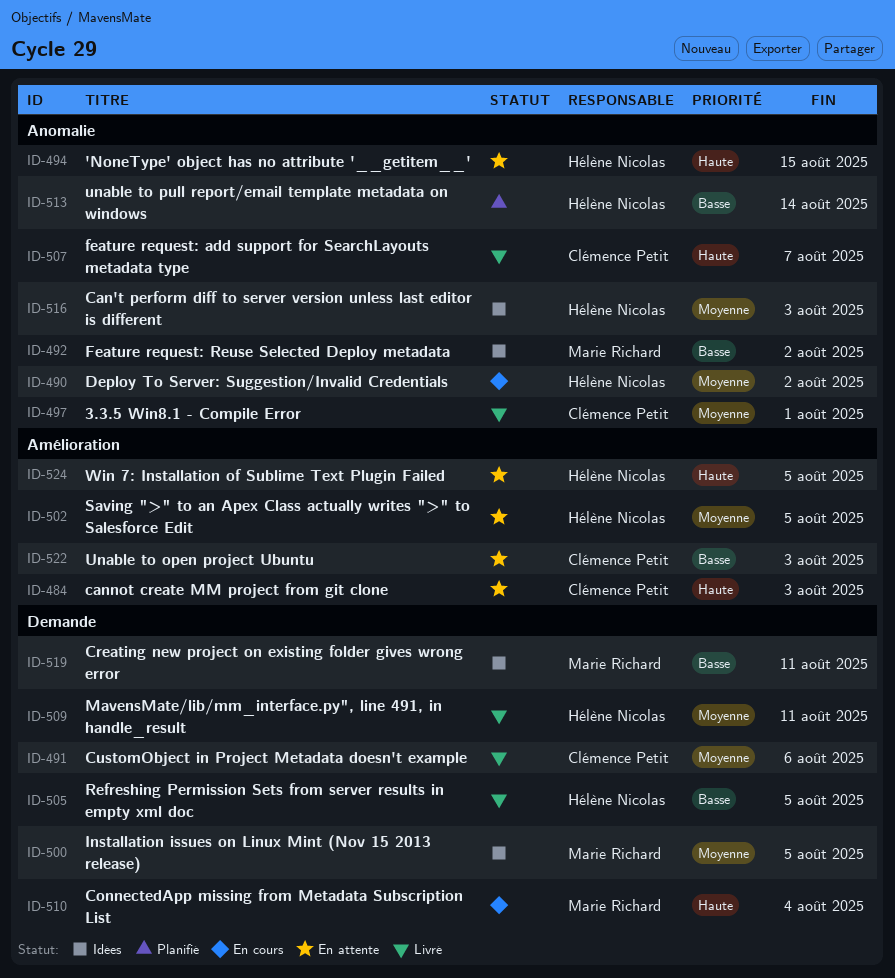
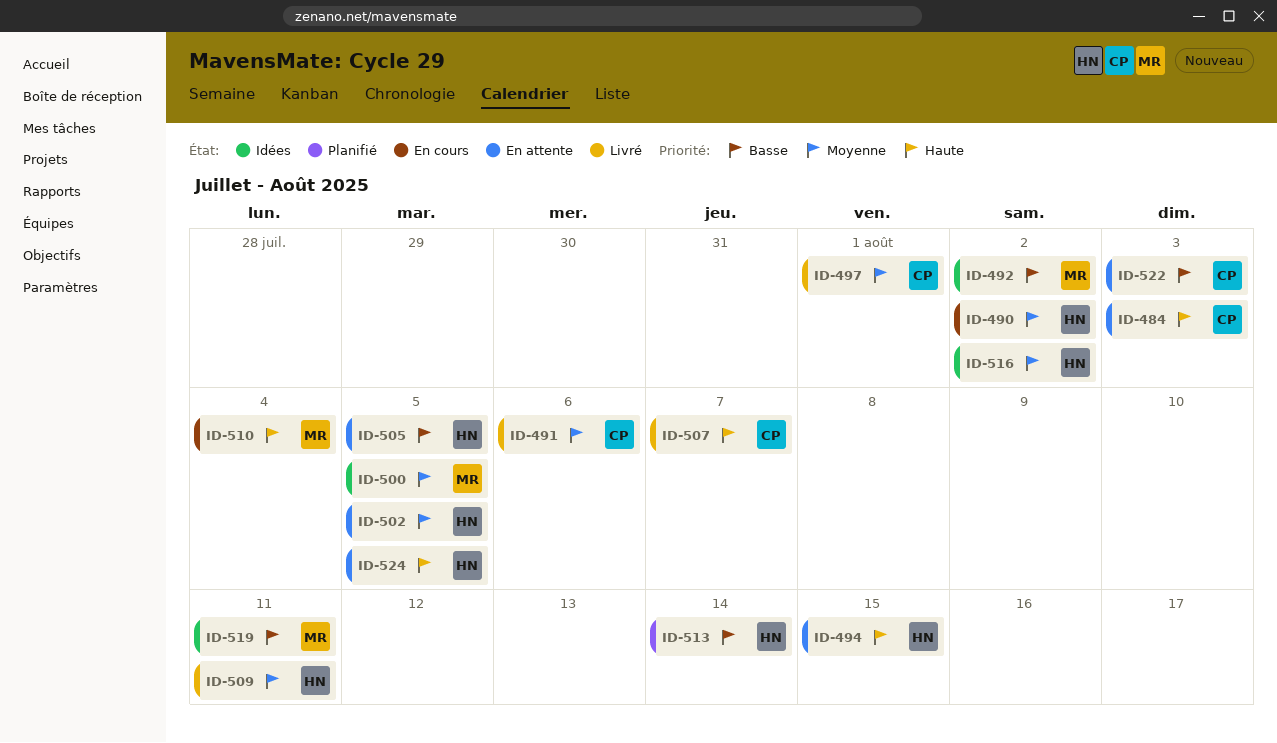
ID-505, status: Livré -> En attente
ID-516, due: Aug 3 -> Aug 2

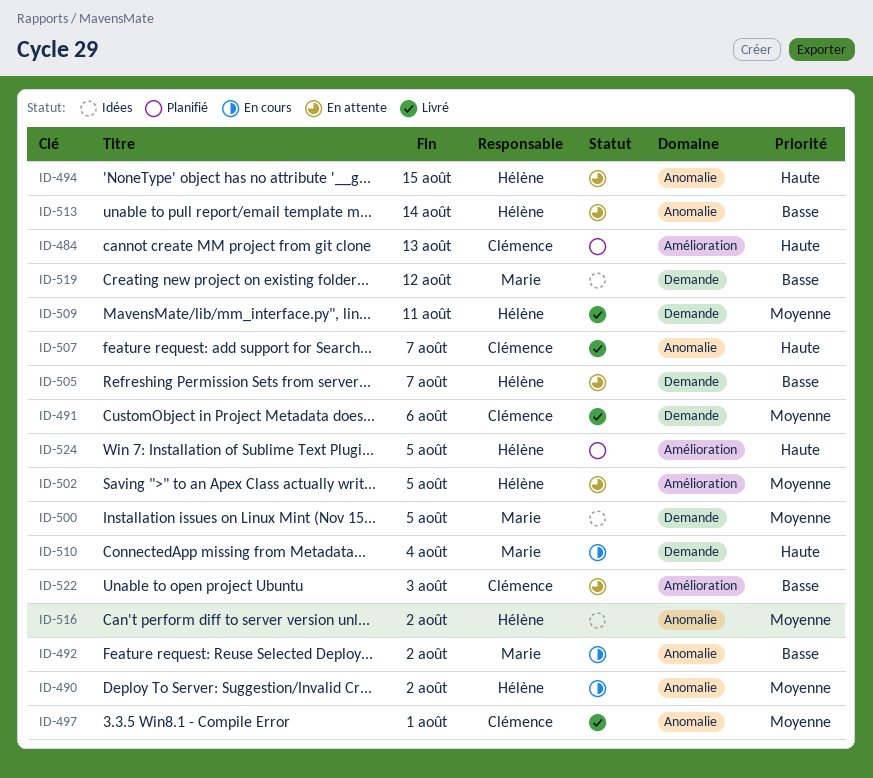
ID-484, status: En attente -> Planifié
ID-484, due: Aug 3 -> Aug 13
ID-492, status: Idées -> En cours
ID-505, due: Aug 5 -> Aug 7
ID-513, status: Planifié -> En attente
ID-519, due: Aug 11 -> Aug 12
ID-524, status: En attente -> Planifié

